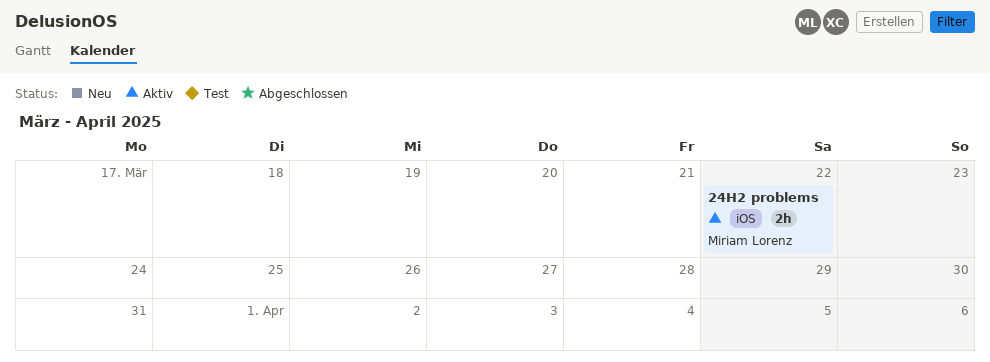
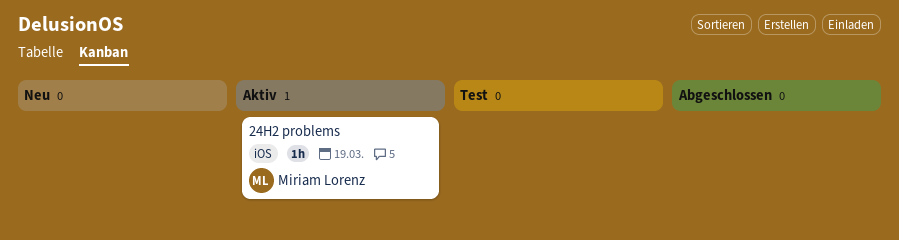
24H2 problems, estimate: 2h -> 1h
24H2 problems, due: Mar 22 -> Mar 19

